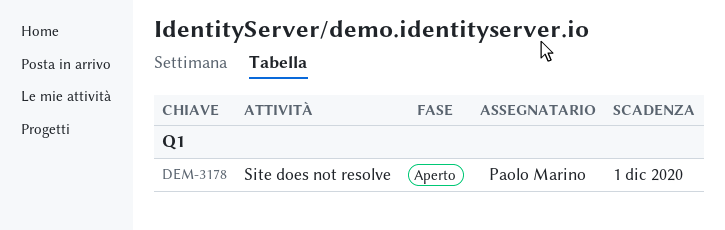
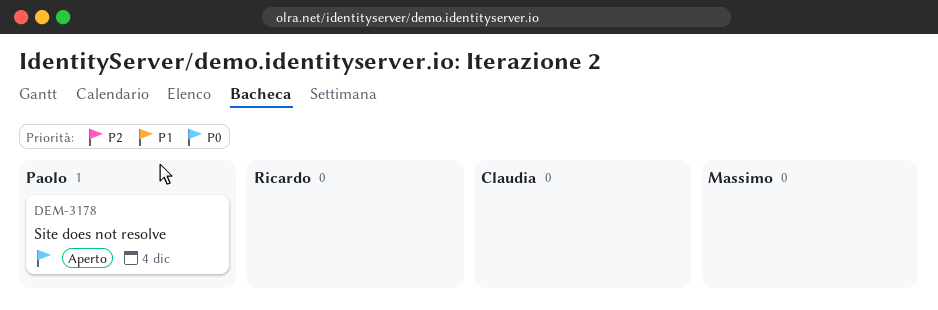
DEM-3178, due: Dec 1 -> Dec 4

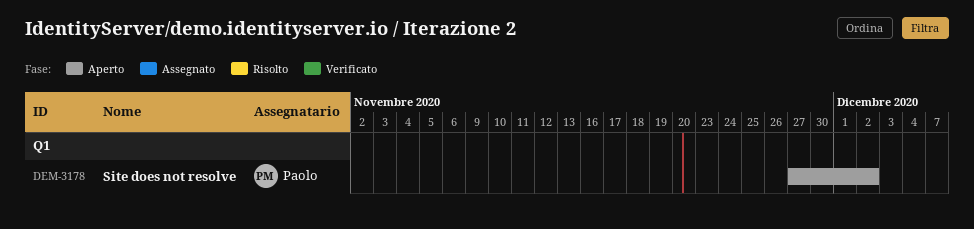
DEM-3178, due: Dec 4 -> Dec 2

